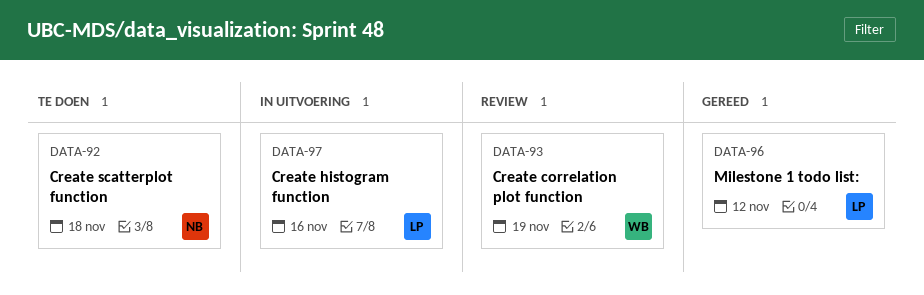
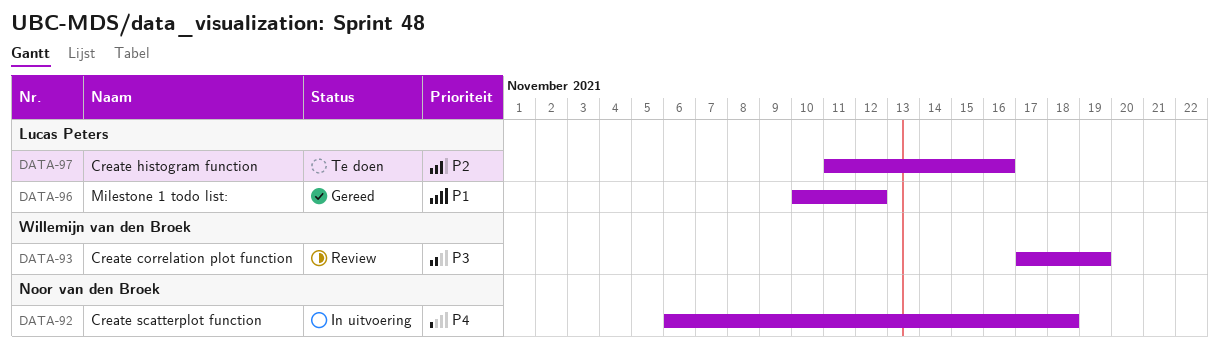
DATA-92, status: Te doen -> In uitvoering
DATA-97, status: In uitvoering -> Te doen

